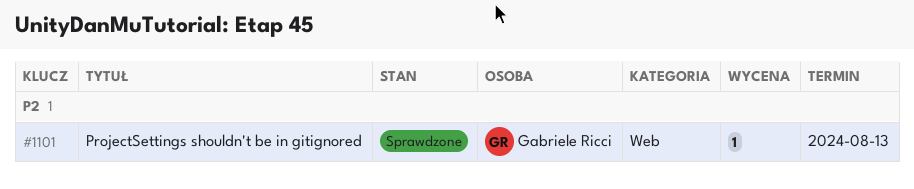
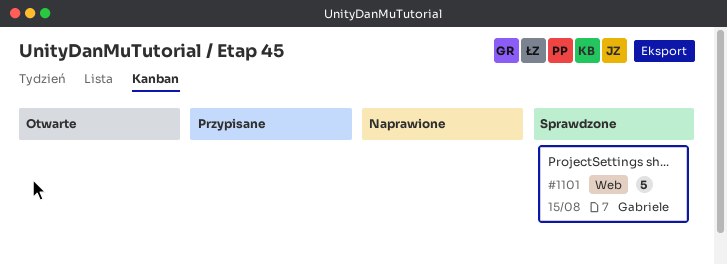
#1101, estimate: 1 -> 5
#1101, due: Aug 13 -> Aug 15

